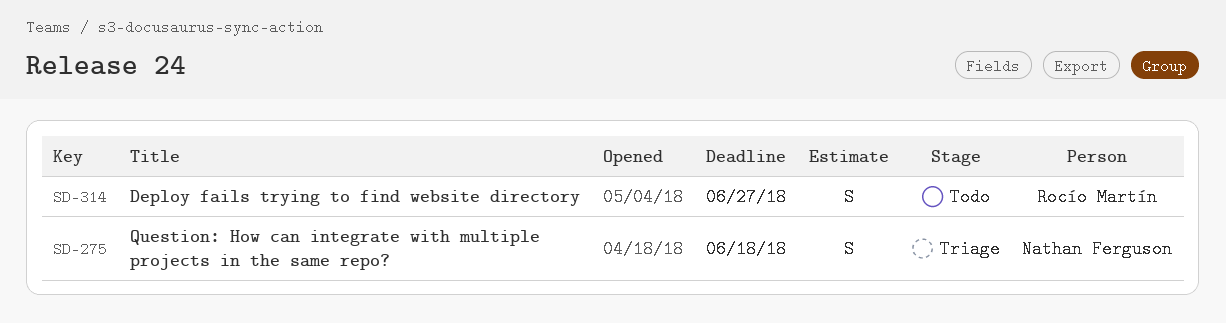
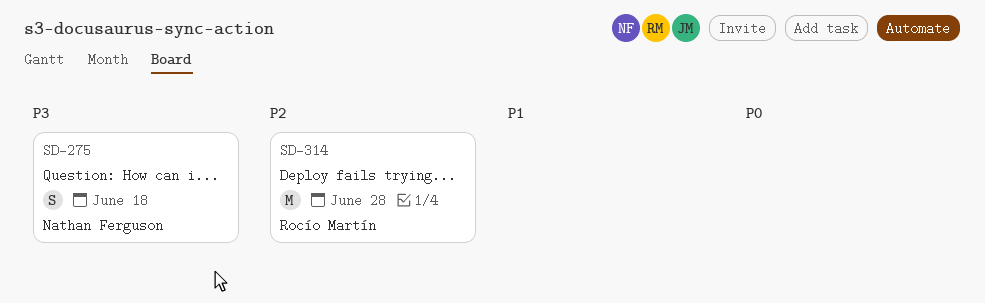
SD-314, estimate: S -> M
SD-314, due: Jun 27 -> Jun 28

